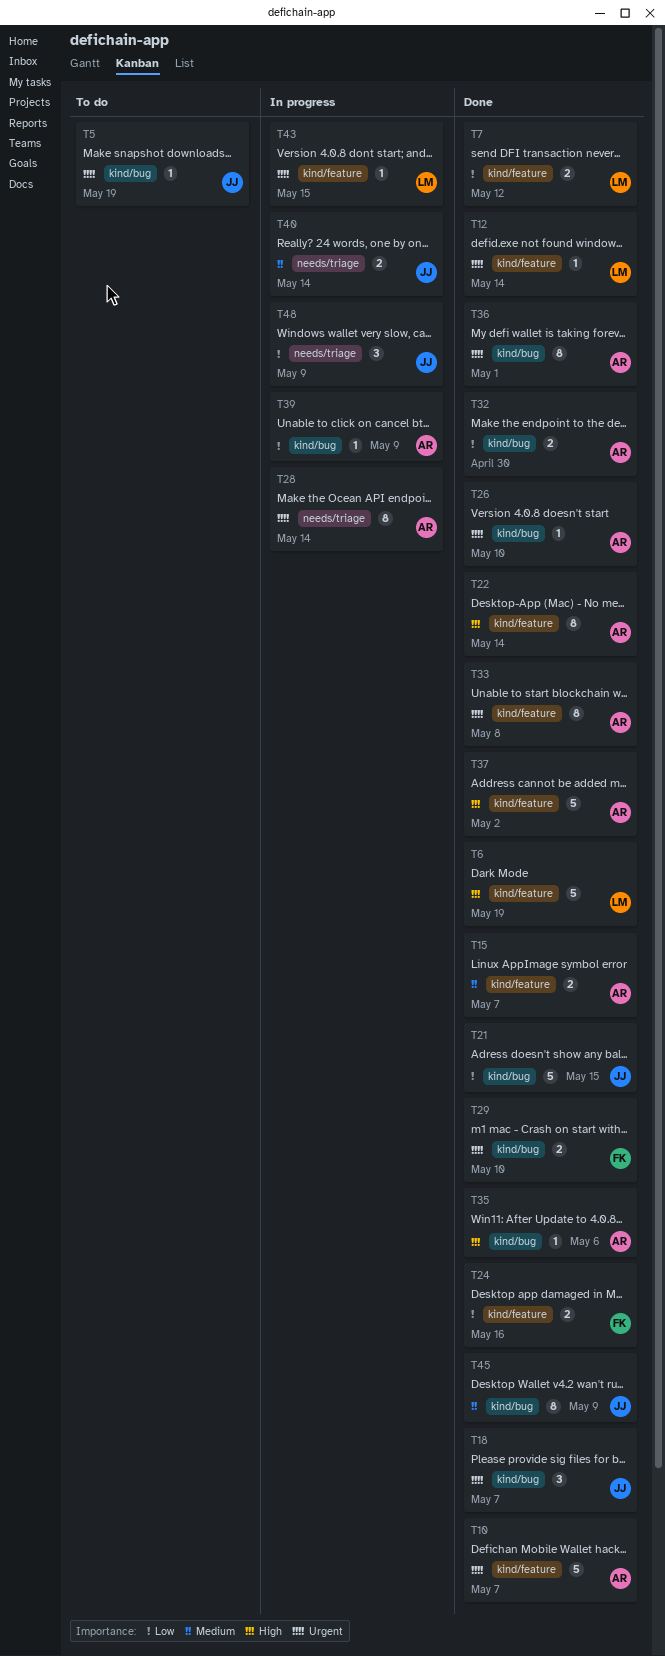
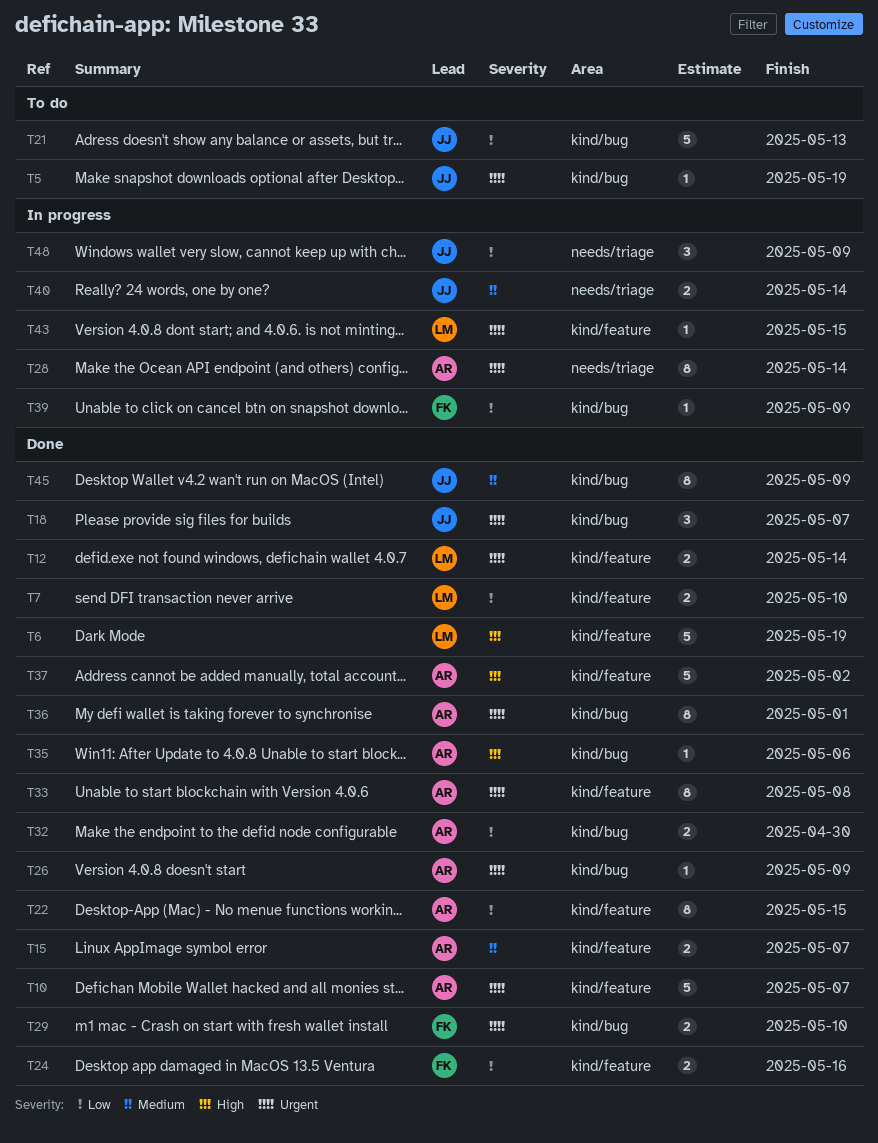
T7, due: May 12 -> May 10
T12, estimate: 1 -> 2
T21, status: Done -> To do
T21, due: May 15 -> May 13
T22, priority: High -> Low
T22, due: May 14 -> May 15
T26, due: May 10 -> May 9
T39, owner: AR -> FK

